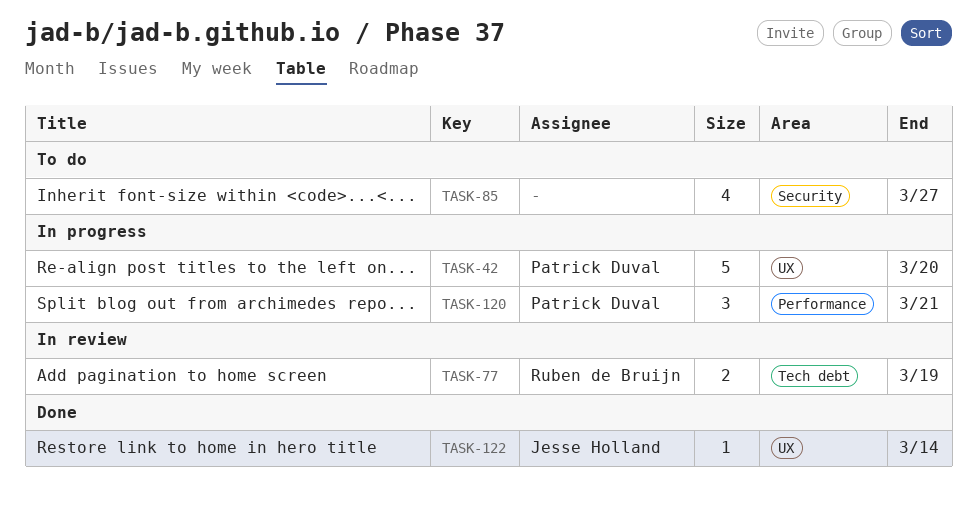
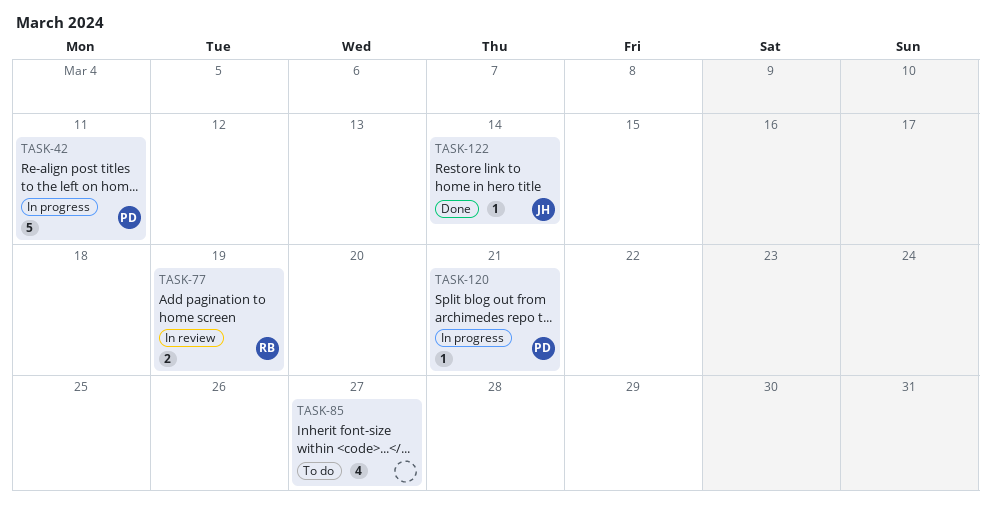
TASK-42, due: Mar 20 -> Mar 11
TASK-120, estimate: 3 -> 1

